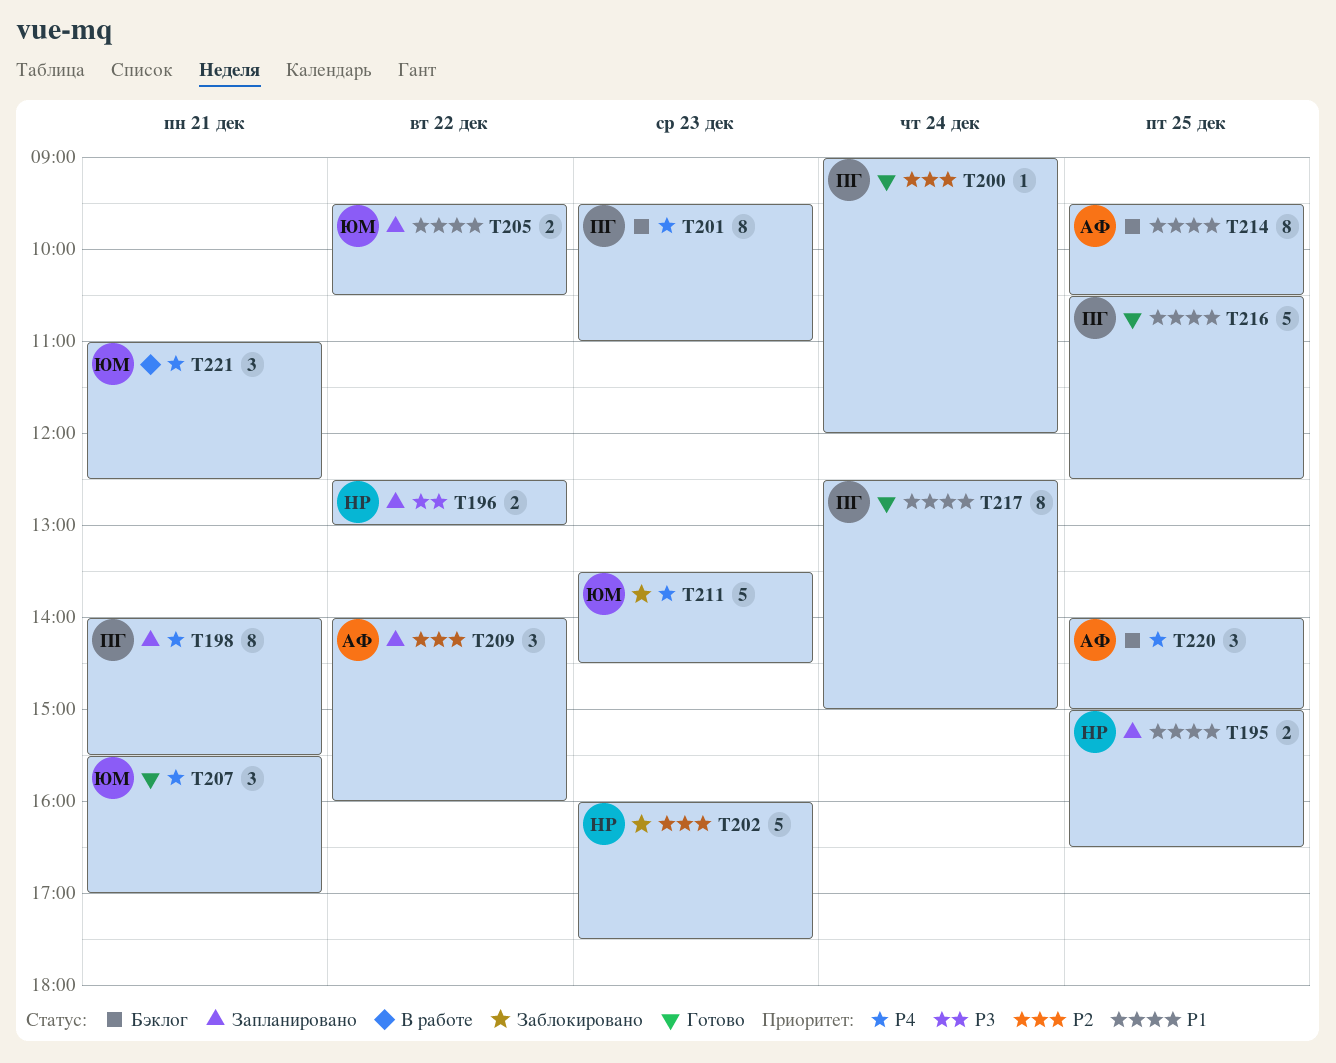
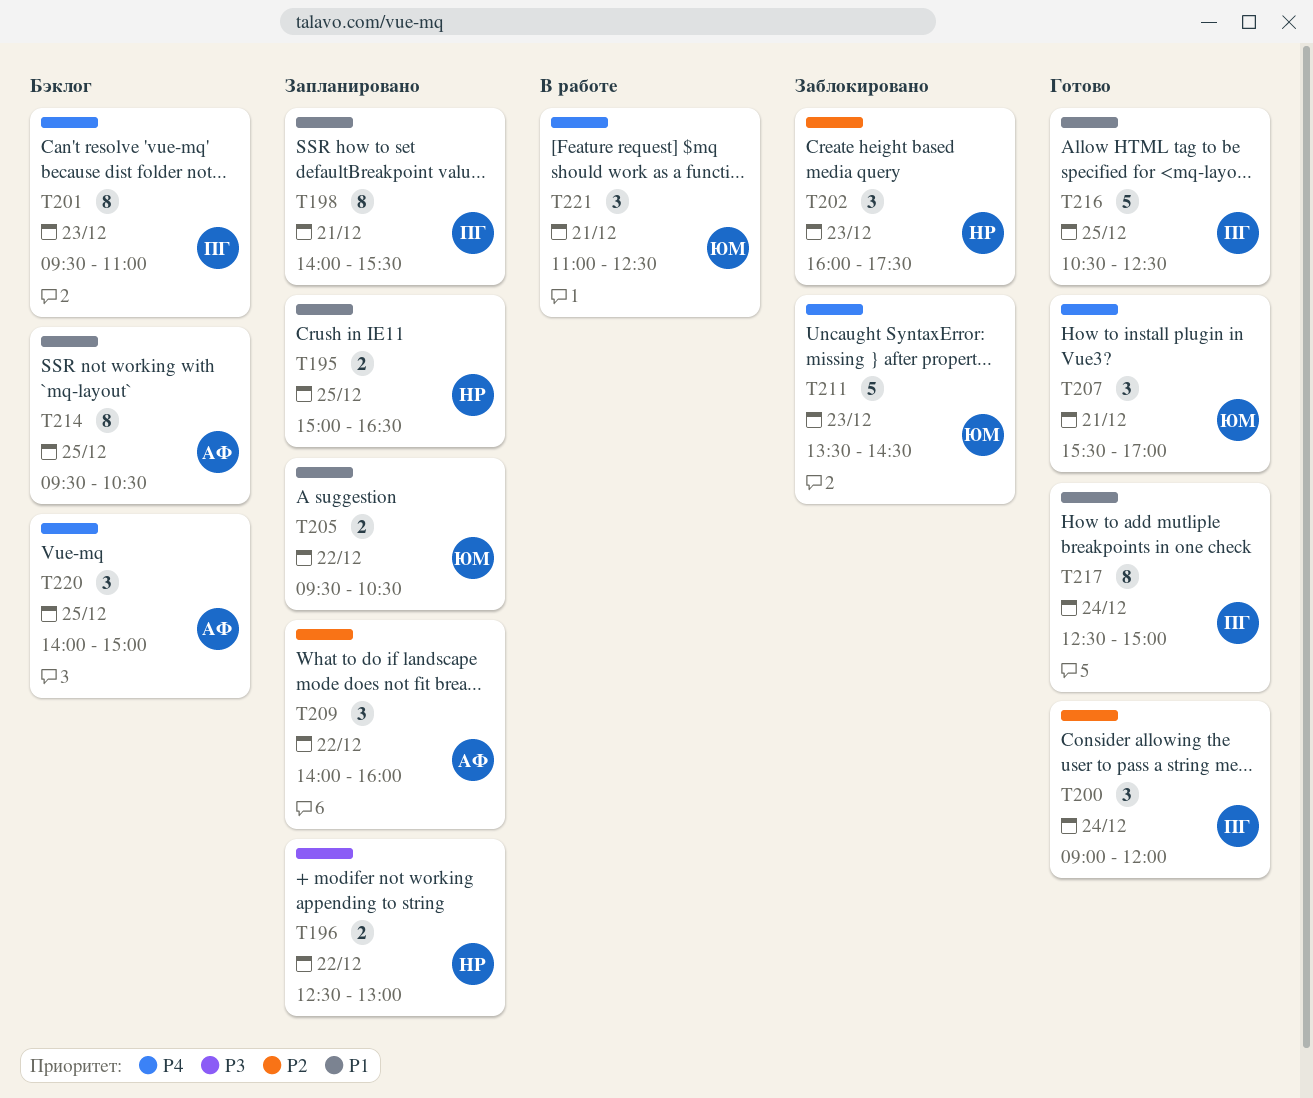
T198, priority: P4 -> P1
T200, estimate: 1 -> 3
T202, estimate: 5 -> 3

